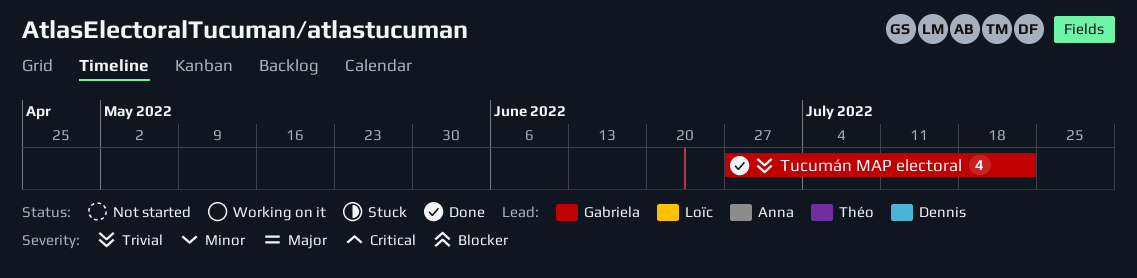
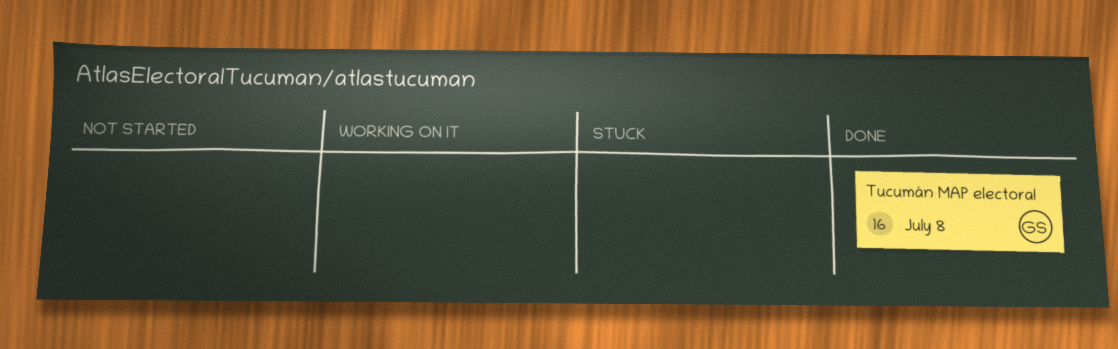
Tucumán MAP electoral, estimate: 4 -> 16
Tucumán MAP electoral, due: Jul 22 -> Jul 8

